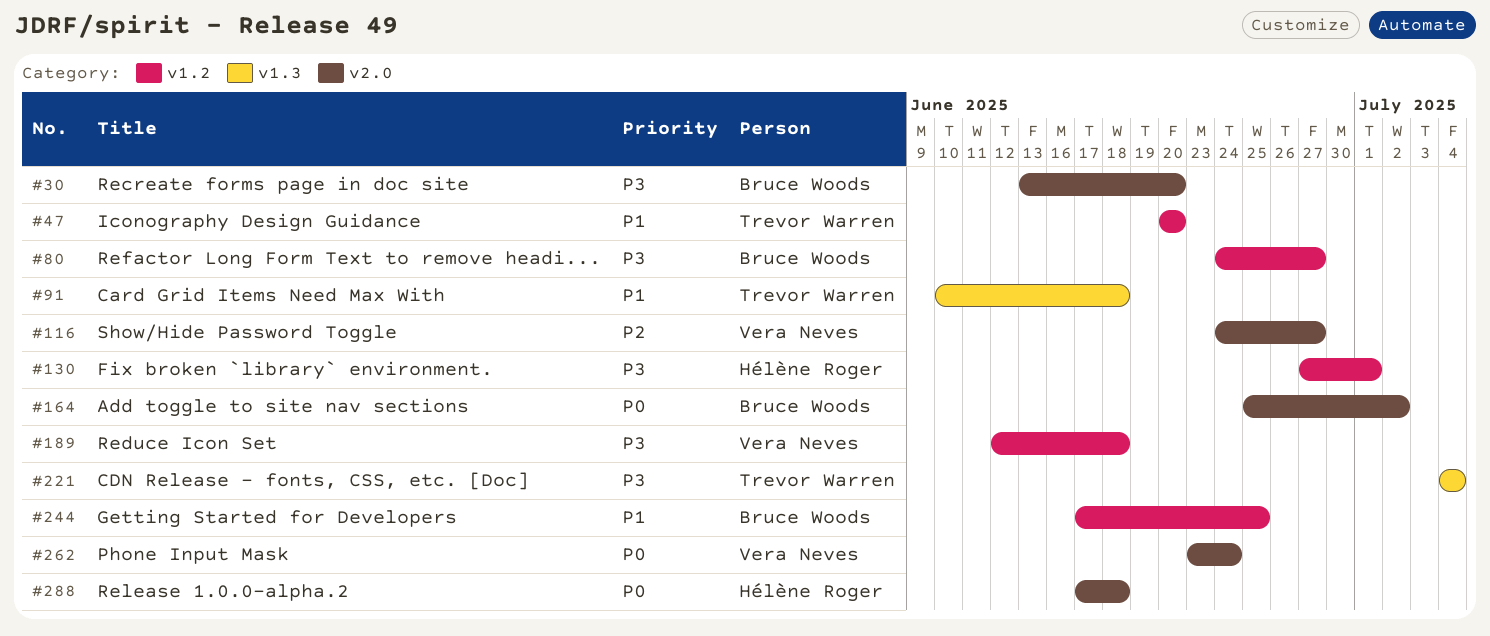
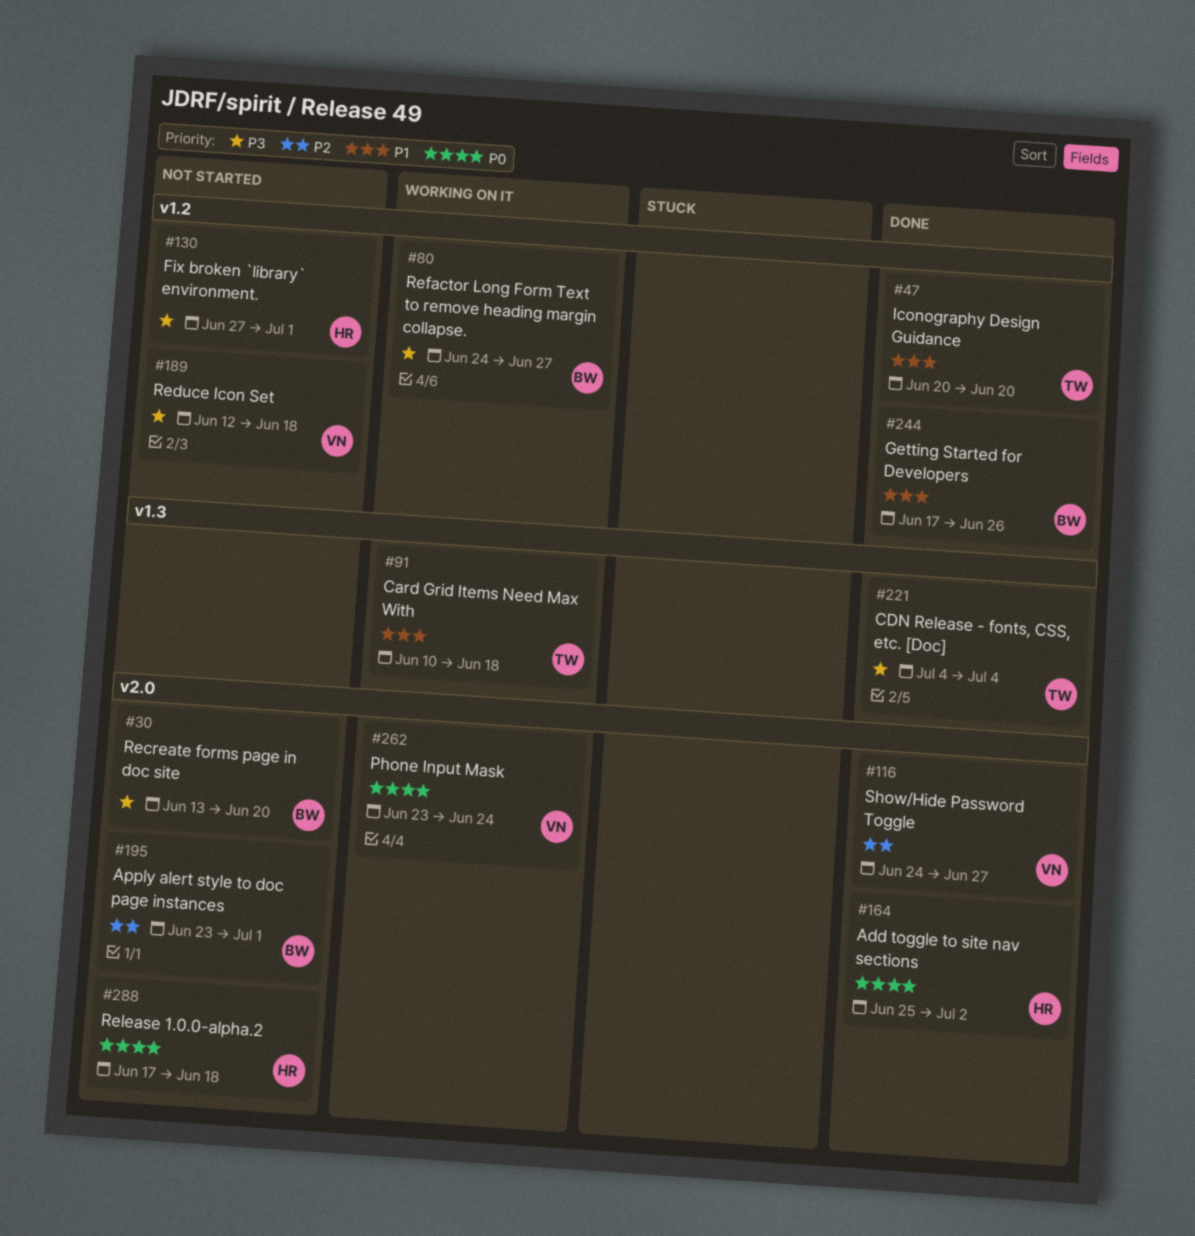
#164, owner: Bruce Woods -> Hélène Roger
#195: none -> present
#244, due: Jun 25 -> Jun 26

